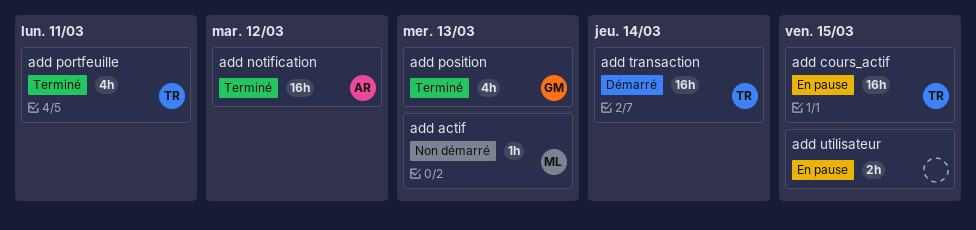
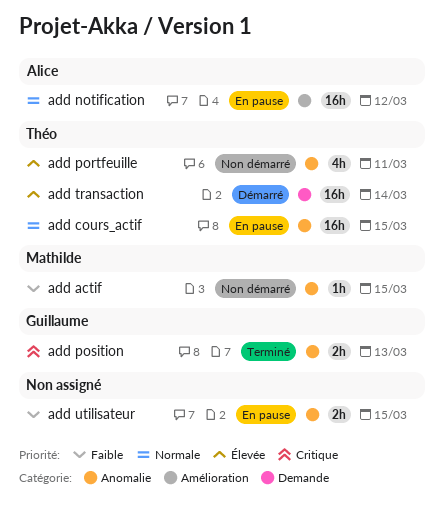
add actif, due: Mar 13 -> Mar 15
add notification, status: Terminé -> En pause
add portfeuille, status: Terminé -> Non démarré
add position, estimate: 4h -> 2h

